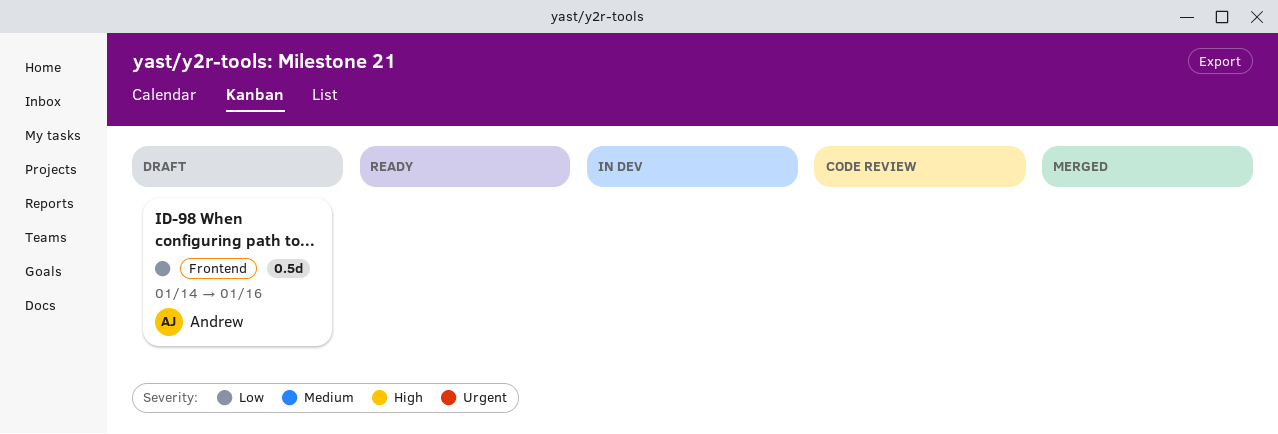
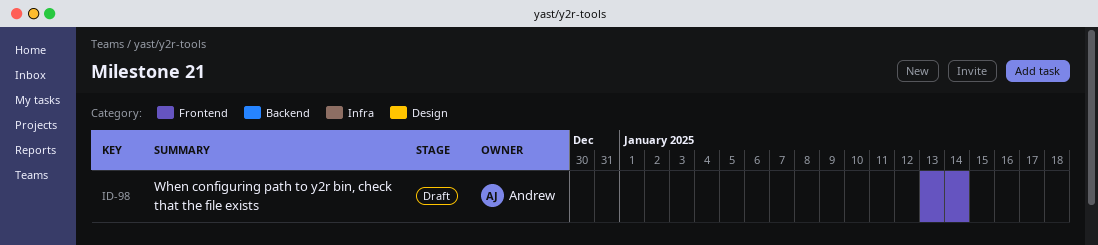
ID-98, start: Jan 14 -> Jan 13
ID-98, due: Jan 16 -> Jan 14

